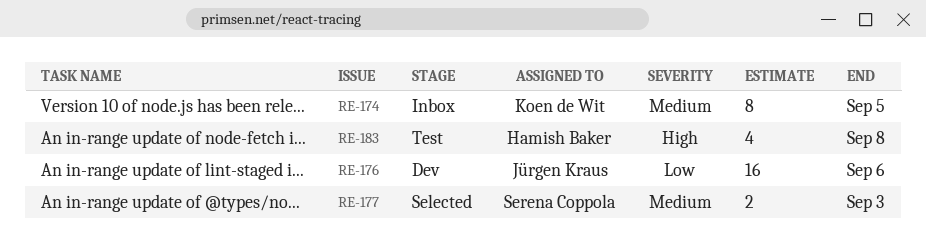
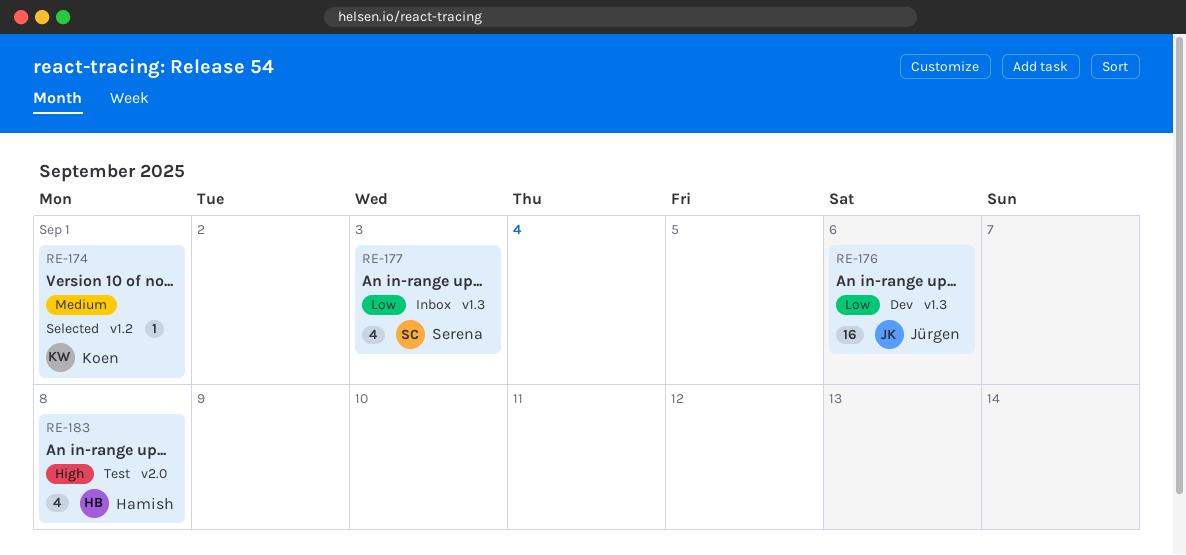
RE-174, status: Inbox -> Selected
RE-174, estimate: 8 -> 1
RE-174, due: Sep 5 -> Sep 1
RE-177, status: Selected -> Inbox
RE-177, priority: Medium -> Low
RE-177, estimate: 2 -> 4

